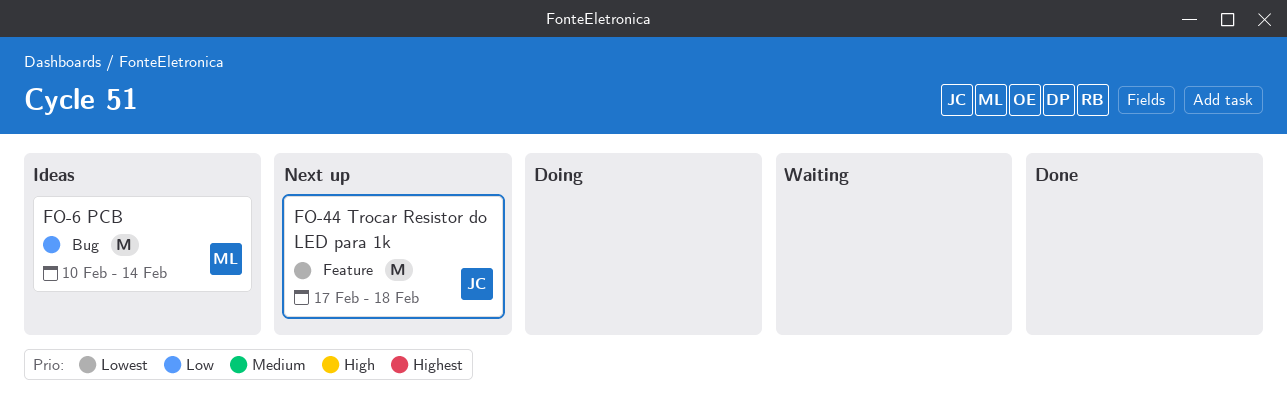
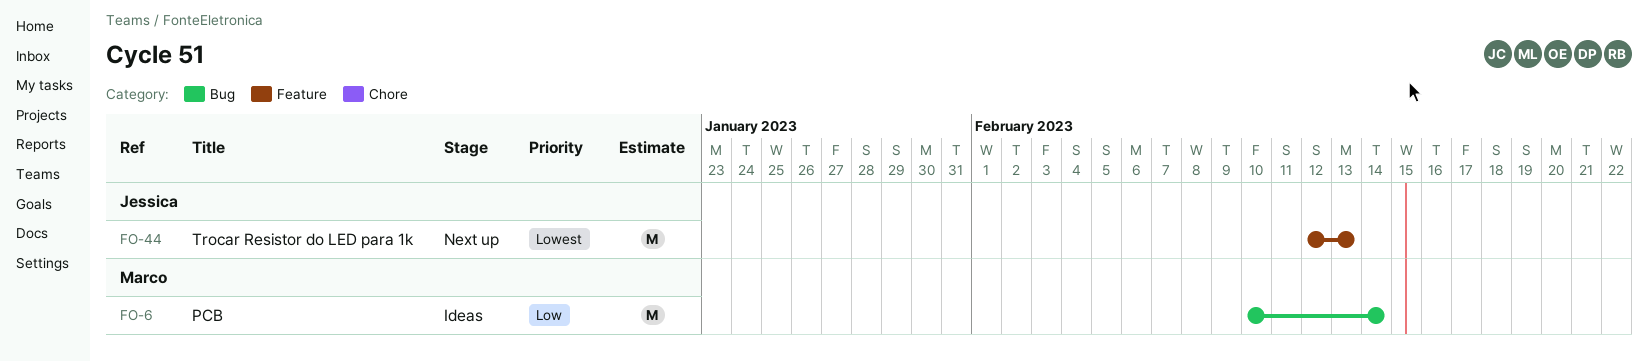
FO-44, start: Feb 17 -> Feb 12
FO-44, due: Feb 18 -> Feb 13

